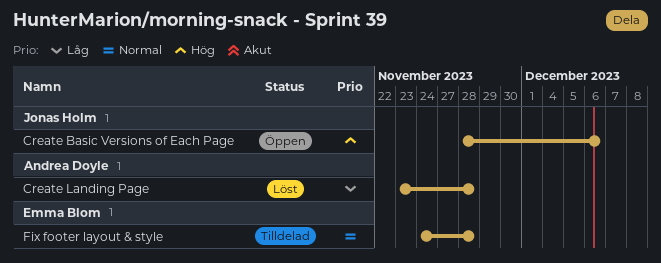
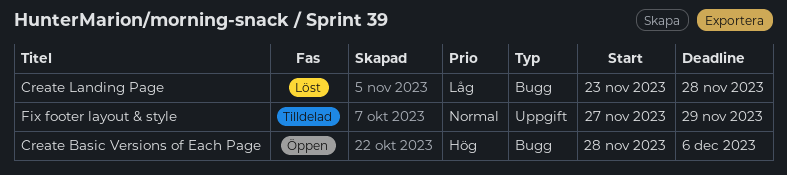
Fix footer layout & style, start: Nov 24 -> Nov 27
Fix footer layout & style, due: Nov 28 -> Nov 29

